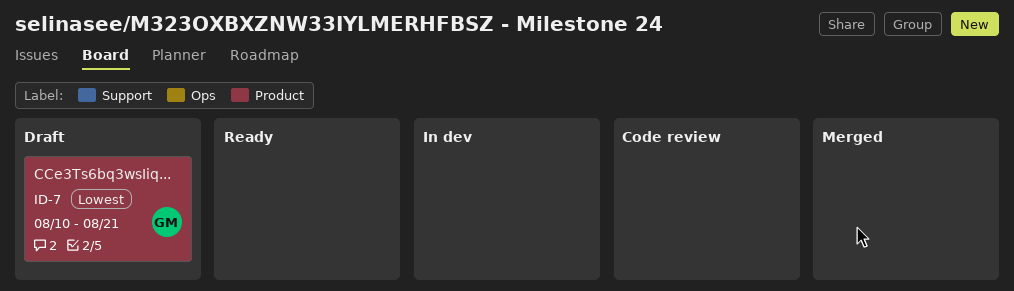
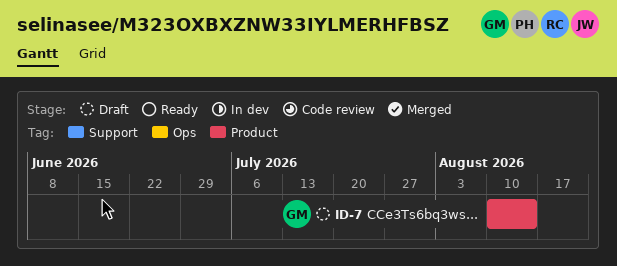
ID-7, due: Aug 21 -> Aug 14

